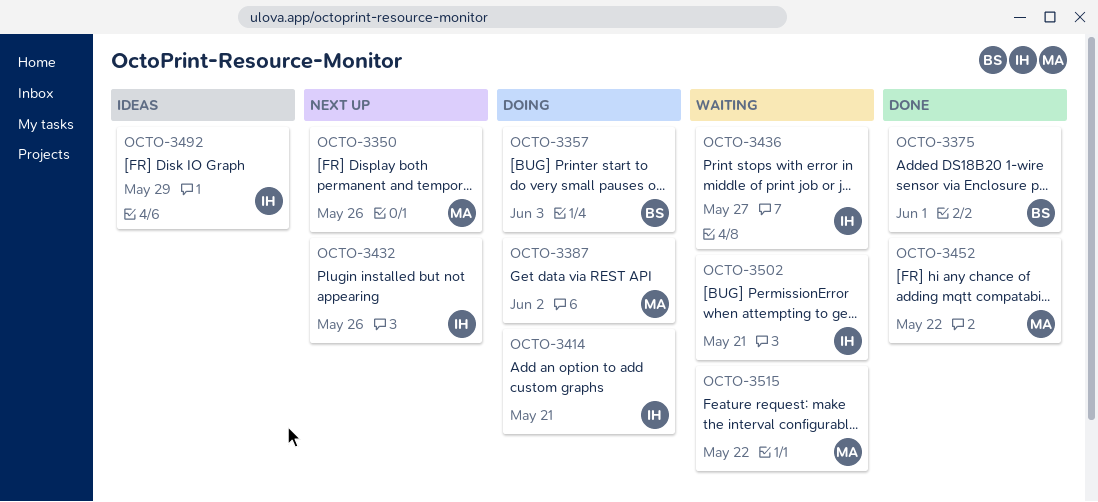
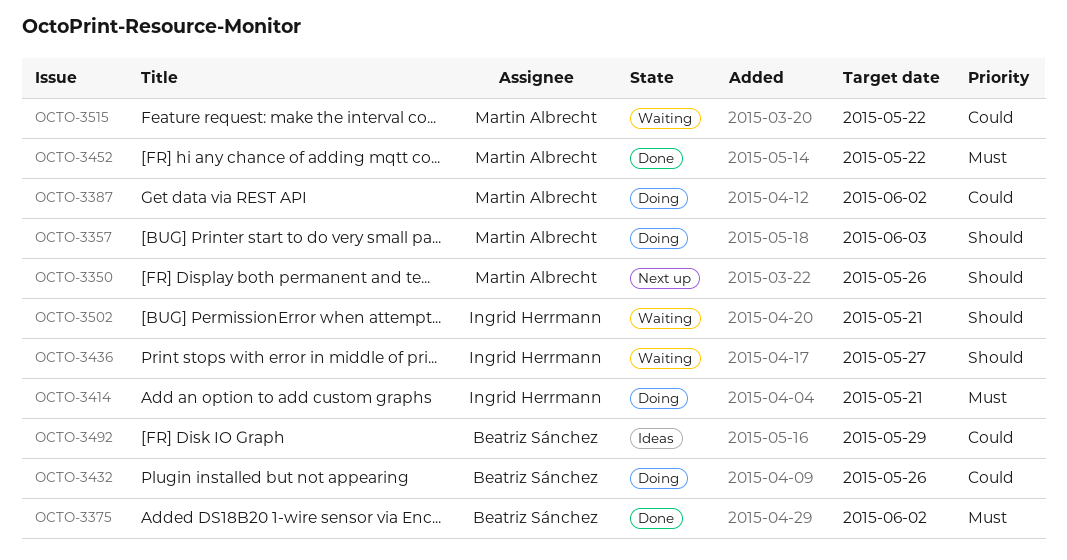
OCTO-3357, owner: Beatriz Sánchez -> Martin Albrecht
OCTO-3375, due: Jun 1 -> Jun 2
OCTO-3432, status: Next up -> Doing
OCTO-3432, owner: Ingrid Herrmann -> Beatriz Sánchez
OCTO-3492, owner: Ingrid Herrmann -> Beatriz Sánchez

